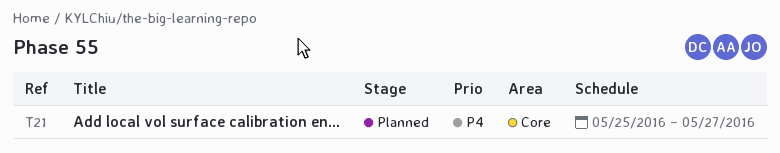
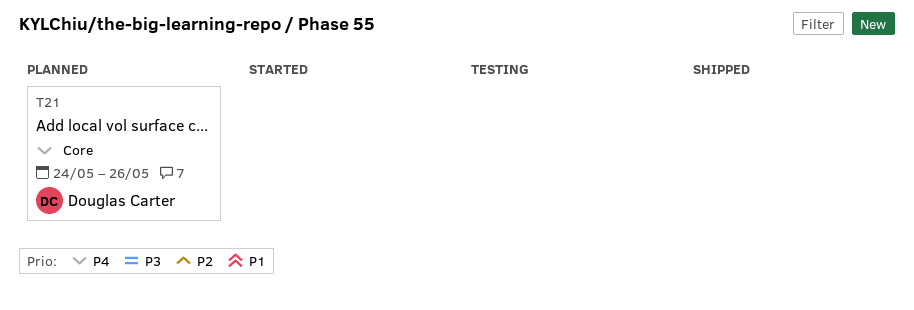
T21, start: May 25 -> May 24
T21, due: May 27 -> May 26

